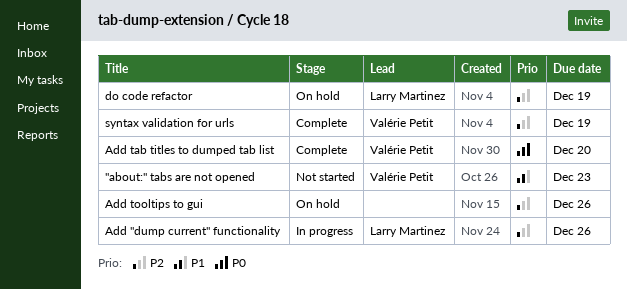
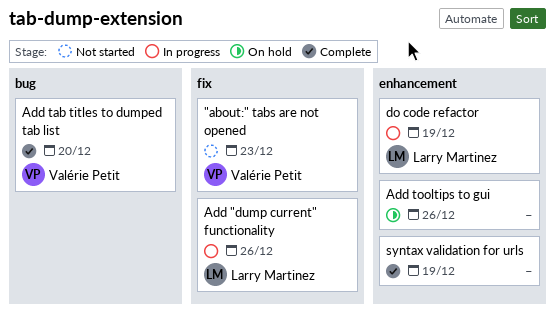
do code refactor, status: On hold -> In progress
syntax validation for urls, owner: Valérie Petit -> none

